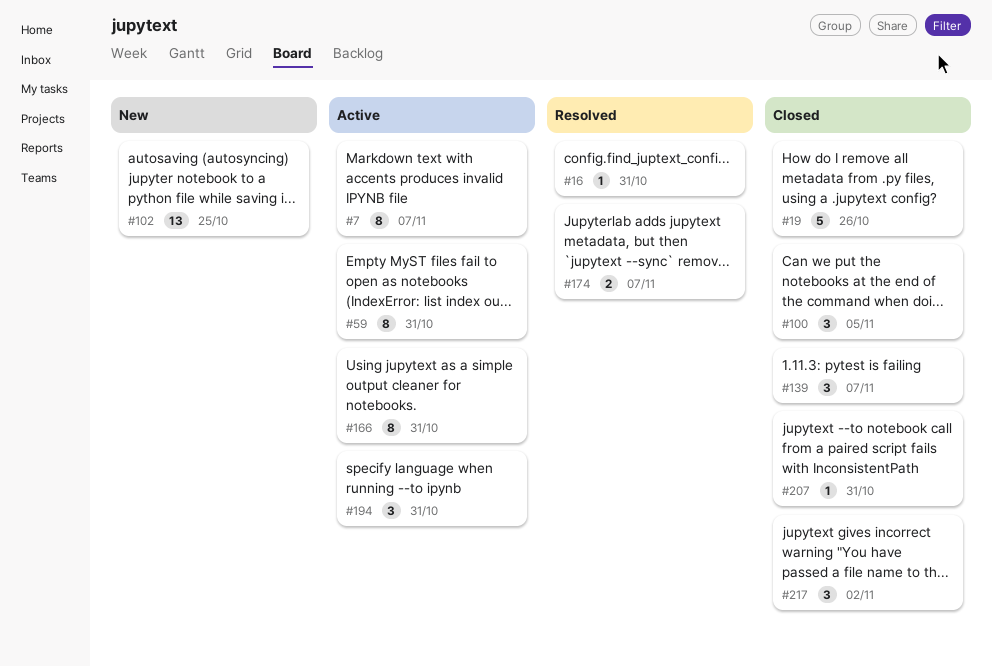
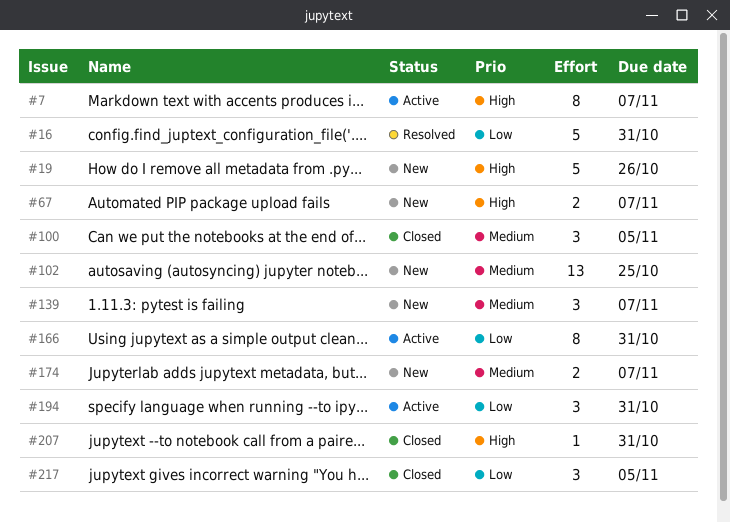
#16, estimate: 1 -> 5
#19, status: Closed -> New
#59: present -> none
#67: none -> present
#139, status: Closed -> New
#174, status: Resolved -> New
#217, due: Nov 2 -> Nov 5

